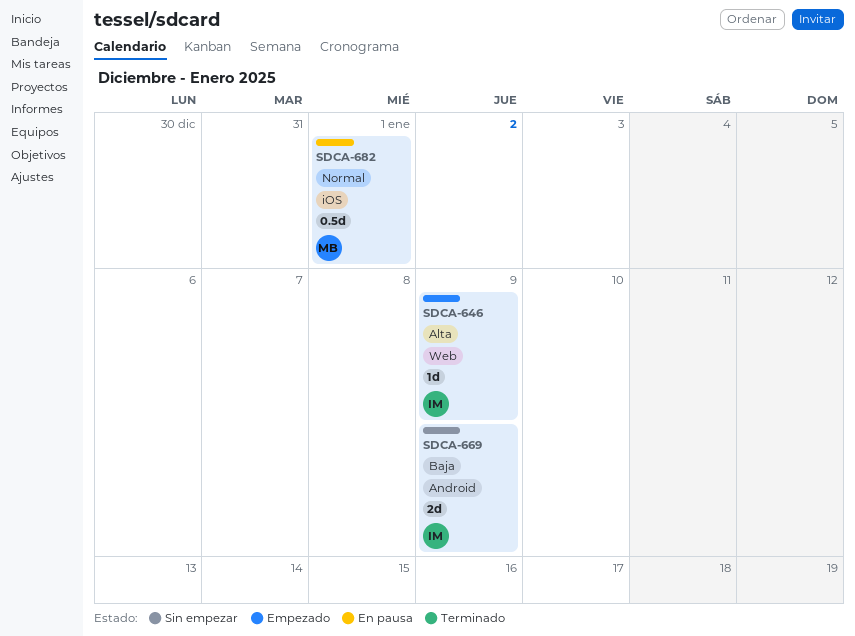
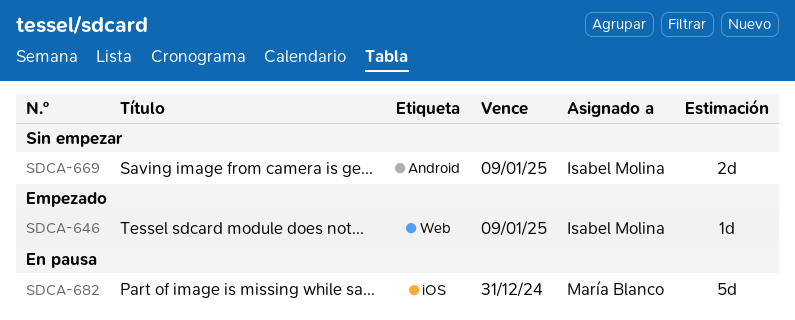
SDCA-682, estimate: 0.5d -> 5d
SDCA-682, due: Jan 1 -> Dec 31

